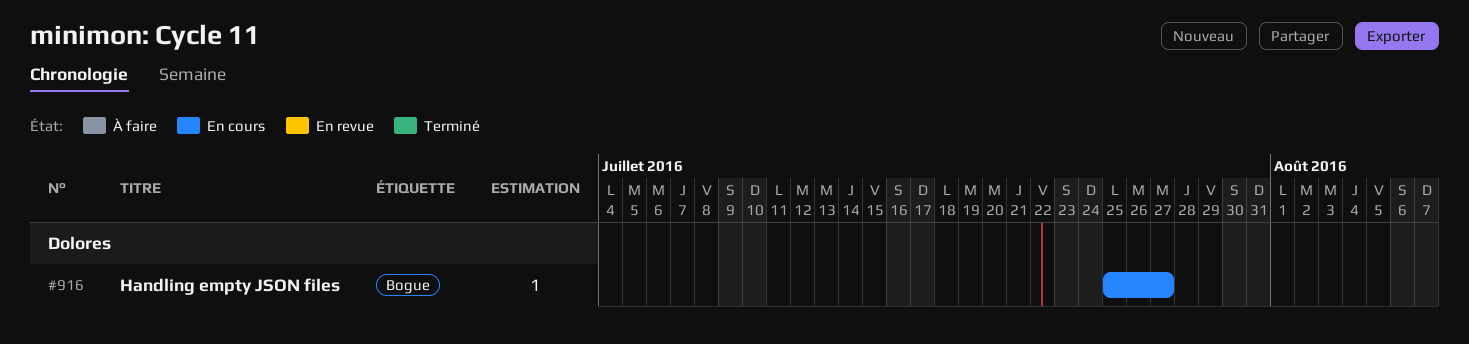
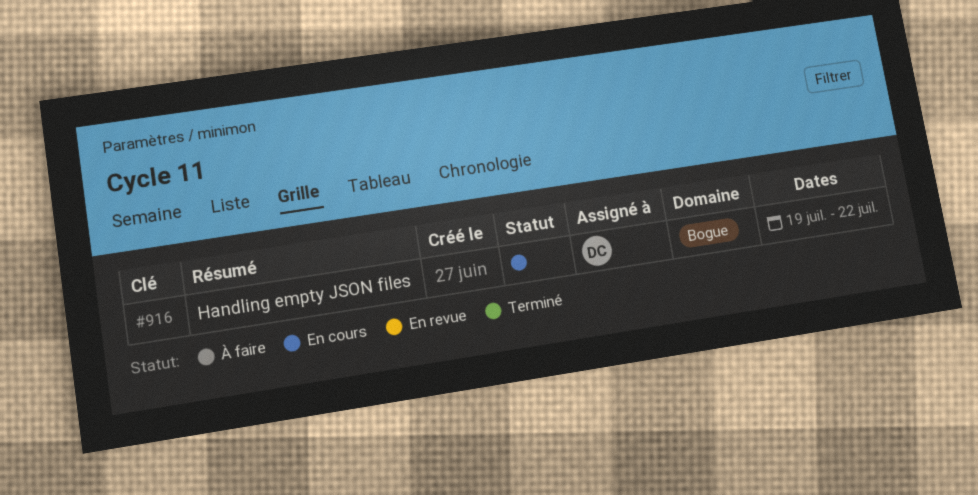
#916, start: Jul 25 -> Jul 19
#916, due: Jul 27 -> Jul 22

